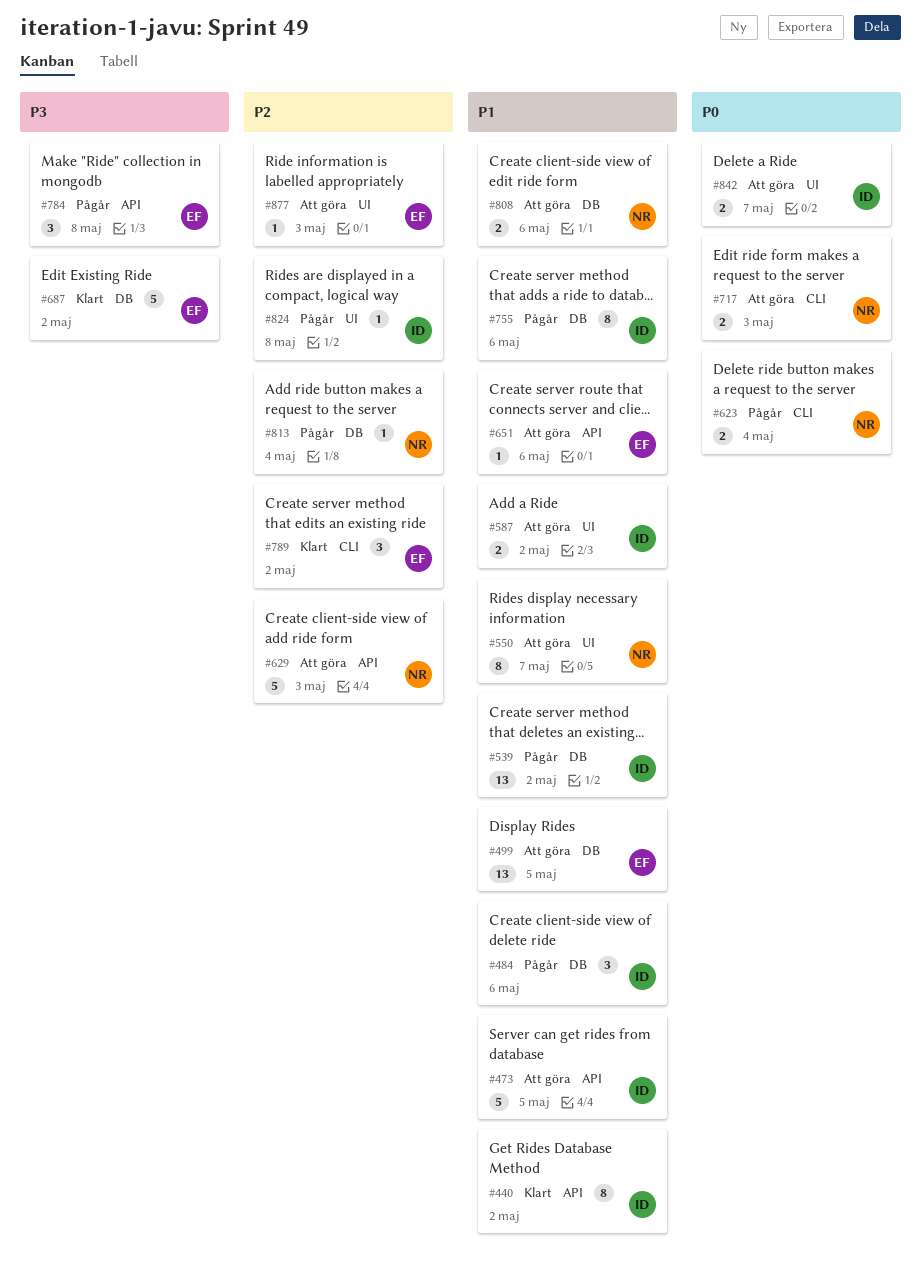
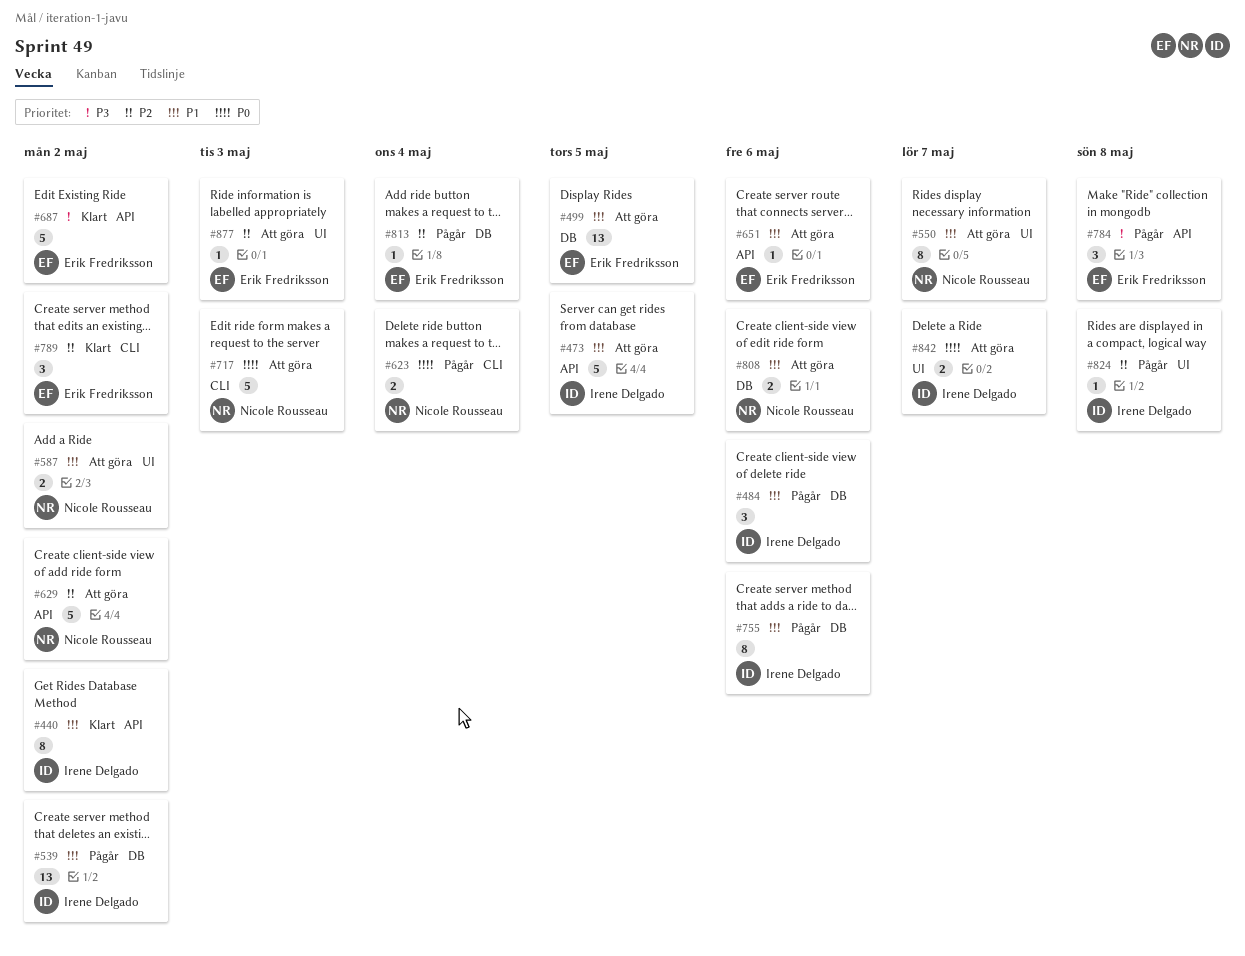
#587, owner: Irene Delgado -> Nicole Rousseau
#629, due: May 3 -> May 2
#687, label: DB -> API
#717, estimate: 2 -> 5
#813, owner: Nicole Rousseau -> Erik Fredriksson

